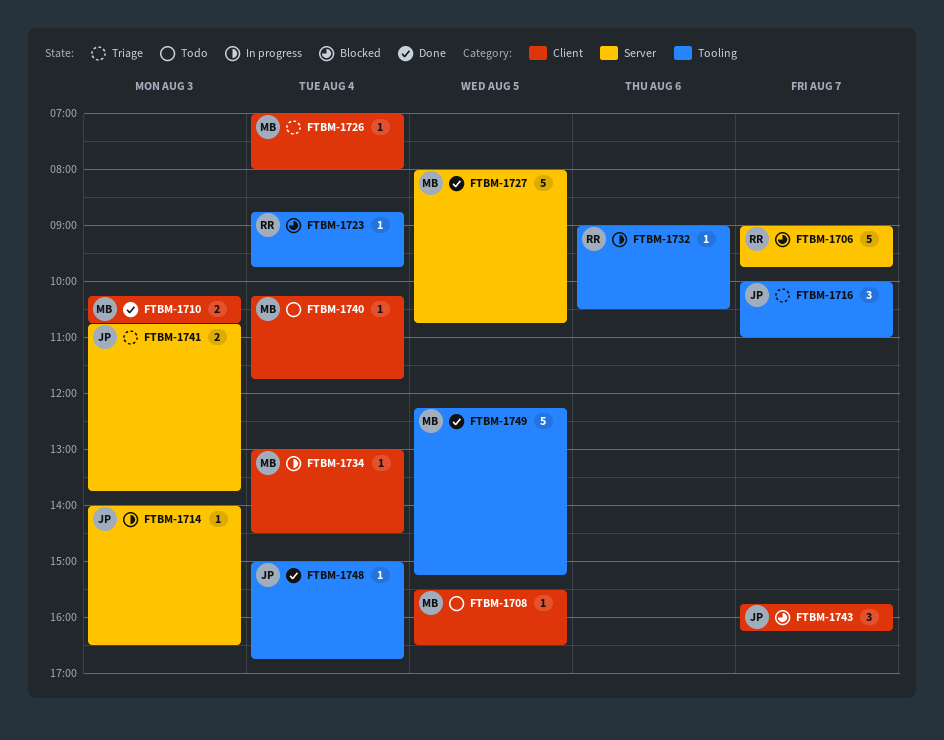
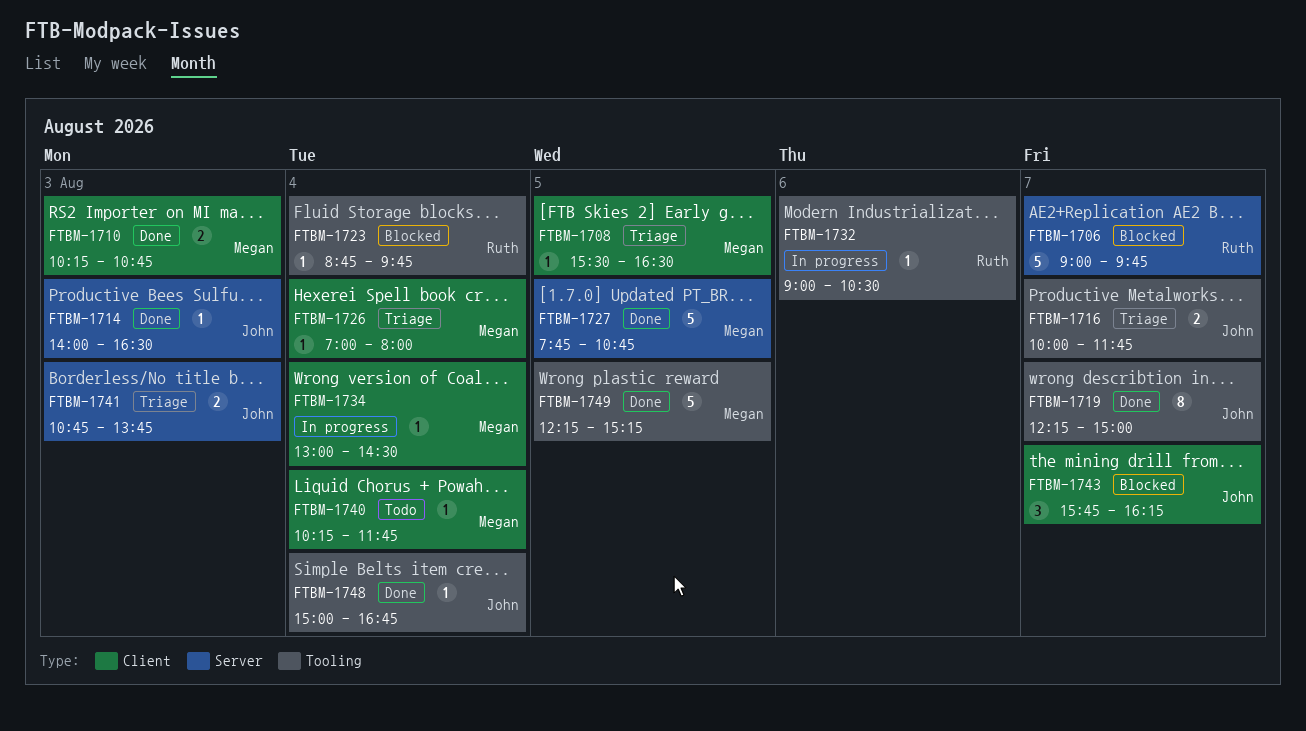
FTBM-1708, status: Todo -> Triage
FTBM-1714, status: In progress -> Done
FTBM-1716, estimate: 3 -> 2
FTBM-1716, ends: 11:00 -> 11:45
FTBM-1719: none -> present
FTBM-1727, begins: 08:00 -> 07:45

